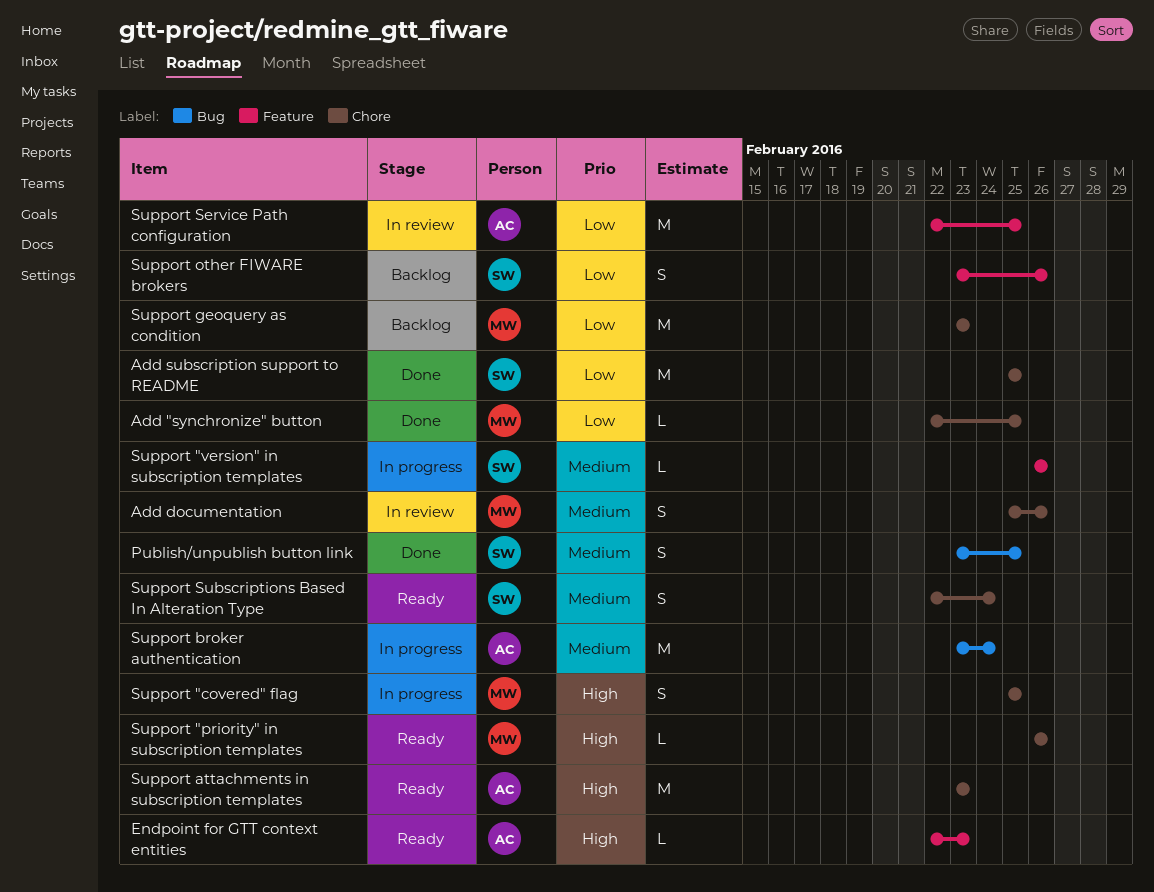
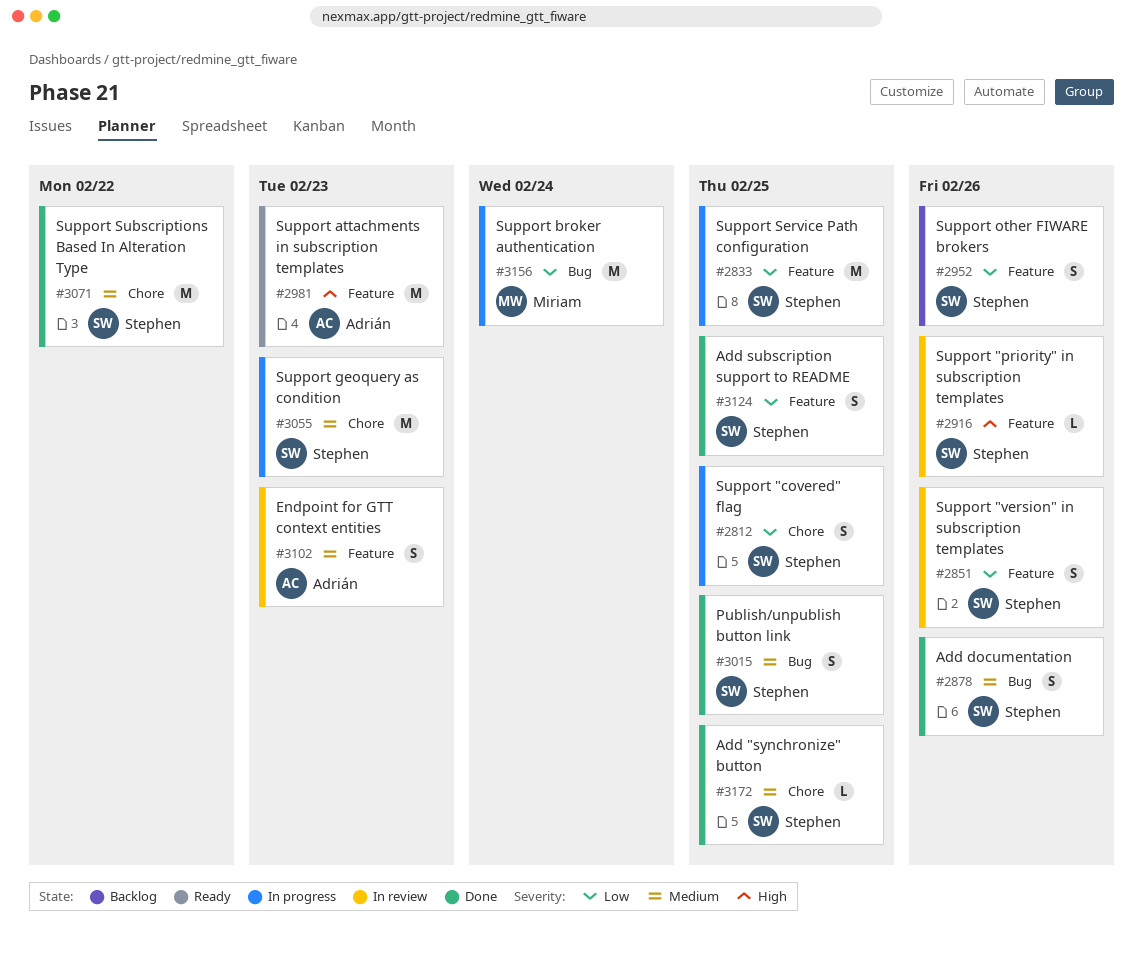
Add "synchronize" button, owner: Miriam -> Stephen
Add "synchronize" button, priority: Low -> Medium
Add documentation, status: In review -> Done
Add documentation, owner: Miriam -> Stephen
Add documentation, label: Chore -> Bug
Add subscription support to README, label: Chore -> Feature
Add subscription support to README, estimate: M -> S
Endpoint for GTT context entities, status: Ready -> In review
Endpoint for GTT context entities, priority: High -> Medium
Endpoint for GTT context entities, estimate: L -> S
Support "covered" flag, owner: Miriam -> Stephen
Support "covered" flag, priority: High -> Low
Support "priority" in subscription templates, status: Ready -> In review
Support "priority" in subscription templates, owner: Miriam -> Stephen
Support "priority" in subscription templates, label: Chore -> Feature
Support "version" in subscription templates, status: In progress -> In review
Support "version" in subscription templates, priority: Medium -> Low
Support "version" in subscription templates, estimate: L -> S
Support attachments in subscription templates, label: Chore -> Feature
Support broker authentication, owner: Adrián -> Miriam
Support broker authentication, priority: Medium -> Low
Support geoquery as condition, status: Backlog -> In progress
Support geoquery as condition, owner: Miriam -> Stephen
Support geoquery as condition, priority: Low -> Medium
Support Service Path configuration, status: In review -> In progress
Support Service Path configuration, owner: Adrián -> Stephen
Support Subscriptions Based In Alteration Type, status: Ready -> Done
Support Subscriptions Based In Alteration Type, estimate: S -> M
Support Subscriptions Based In Alteration Type, due: Feb 24 -> Feb 22

